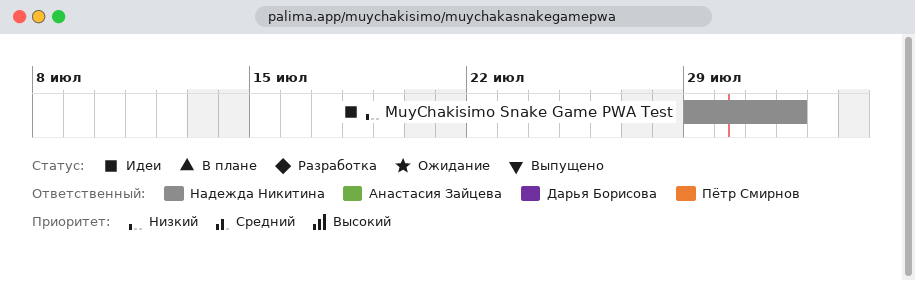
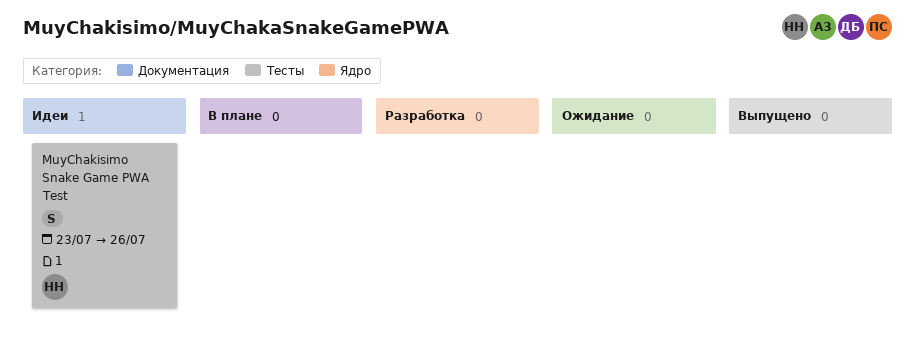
MuyChakisimo Snake Game PWA Test, start: Jul 29 -> Jul 23
MuyChakisimo Snake Game PWA Test, due: Aug 1 -> Jul 26

